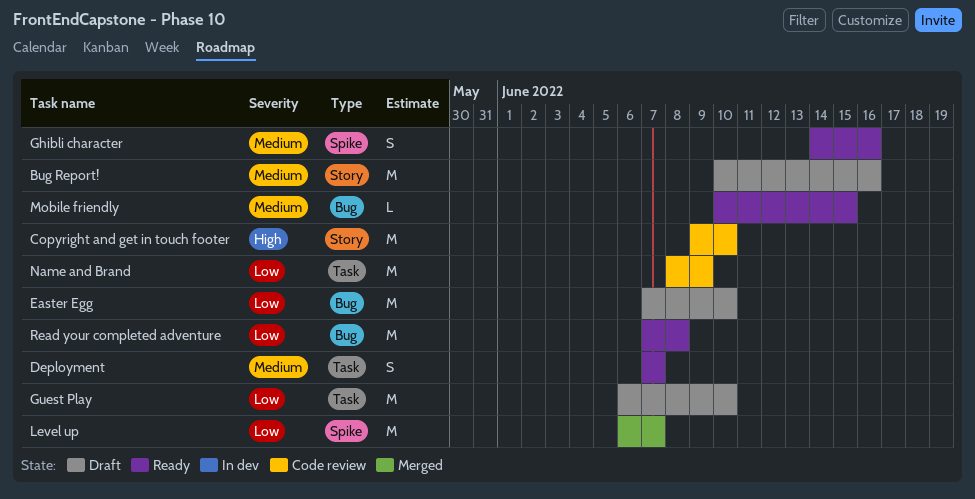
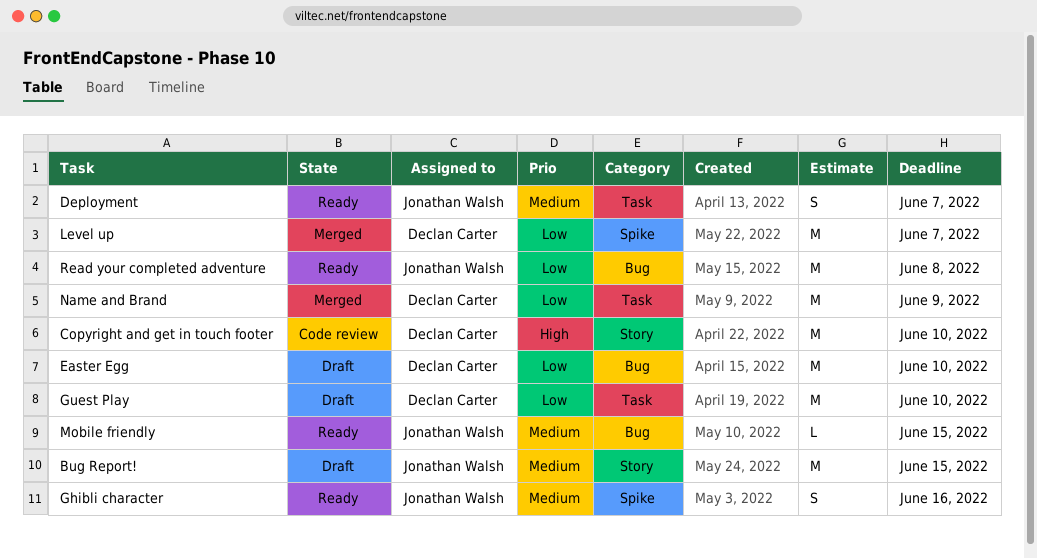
Bug Report!, due: Jun 16 -> Jun 15
Name and Brand, status: Code review -> Merged

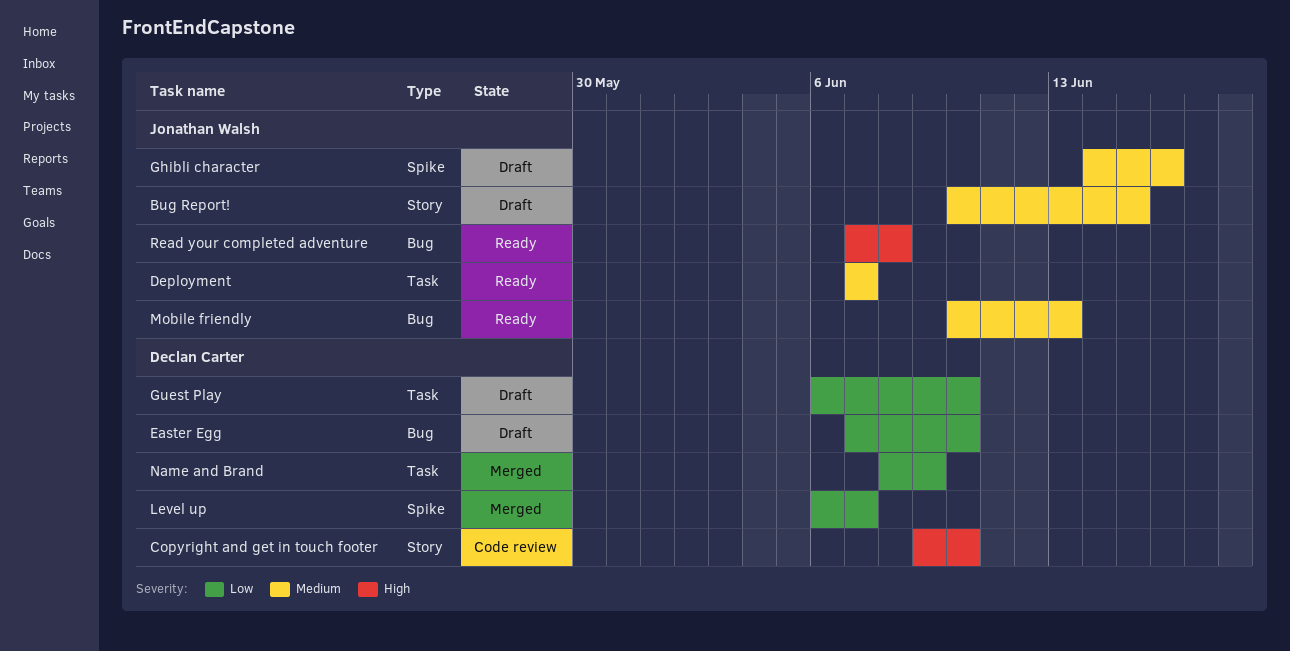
Ghibli character, status: Ready -> Draft
Mobile friendly, due: Jun 15 -> Jun 13
Read your completed adventure, priority: Low -> High

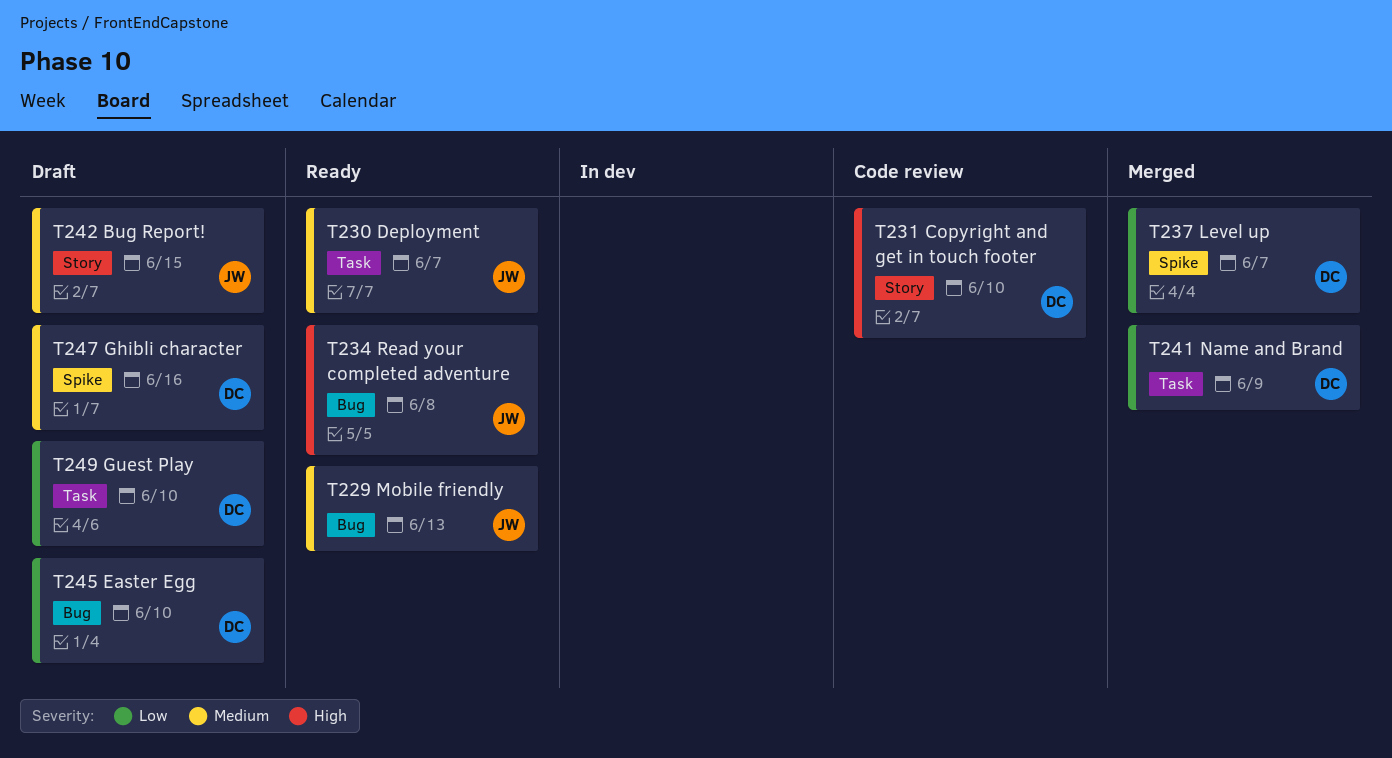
Ghibli character, owner: Jonathan Walsh -> Declan Carter

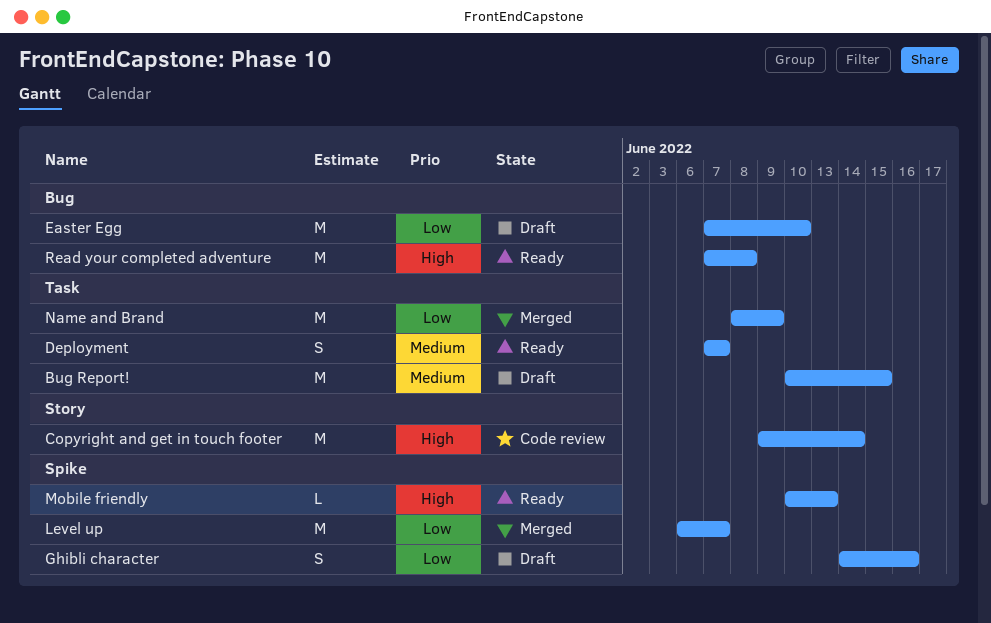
Bug Report!, label: Story -> Task
Copyright and get in touch footer, due: Jun 10 -> Jun 14
Ghibli character, priority: Medium -> Low
Guest Play: present -> none
Mobile friendly, priority: Medium -> High
Mobile friendly, label: Bug -> Spike

